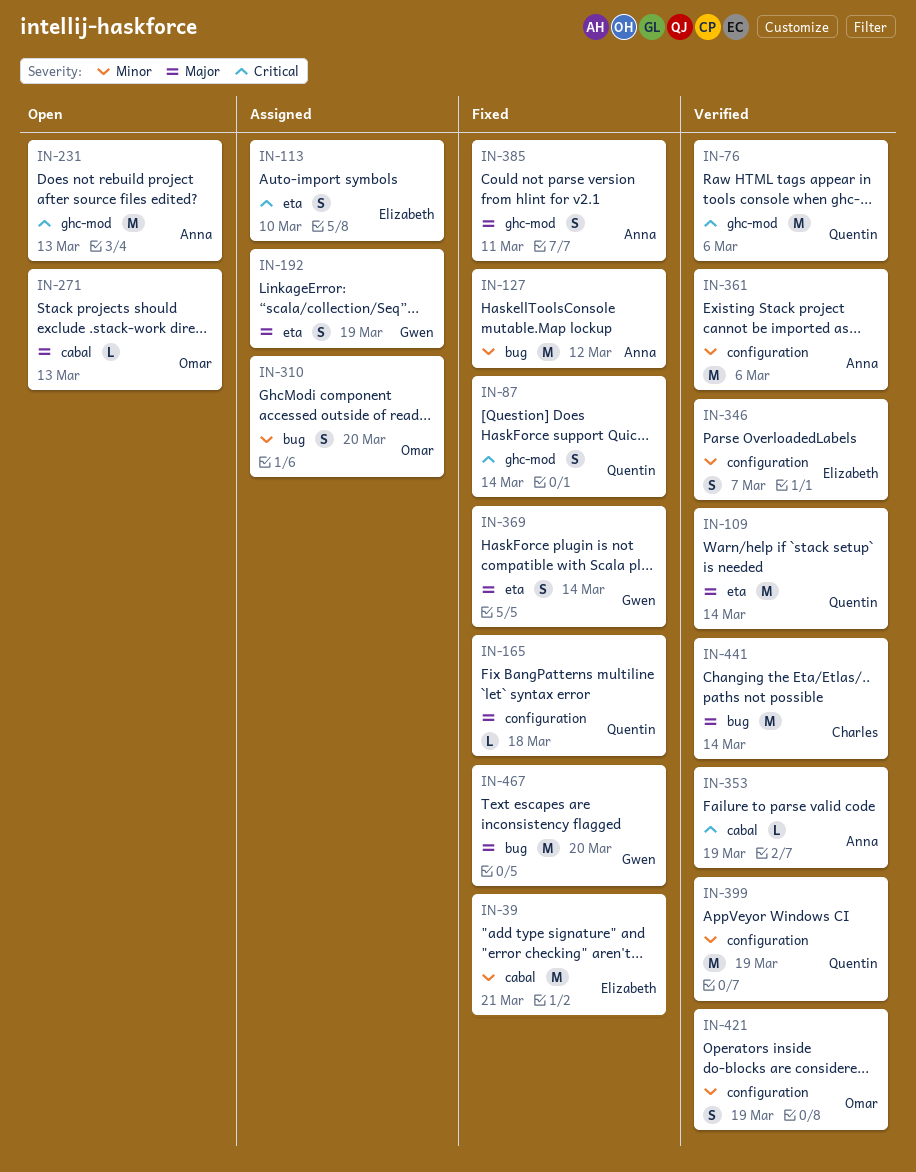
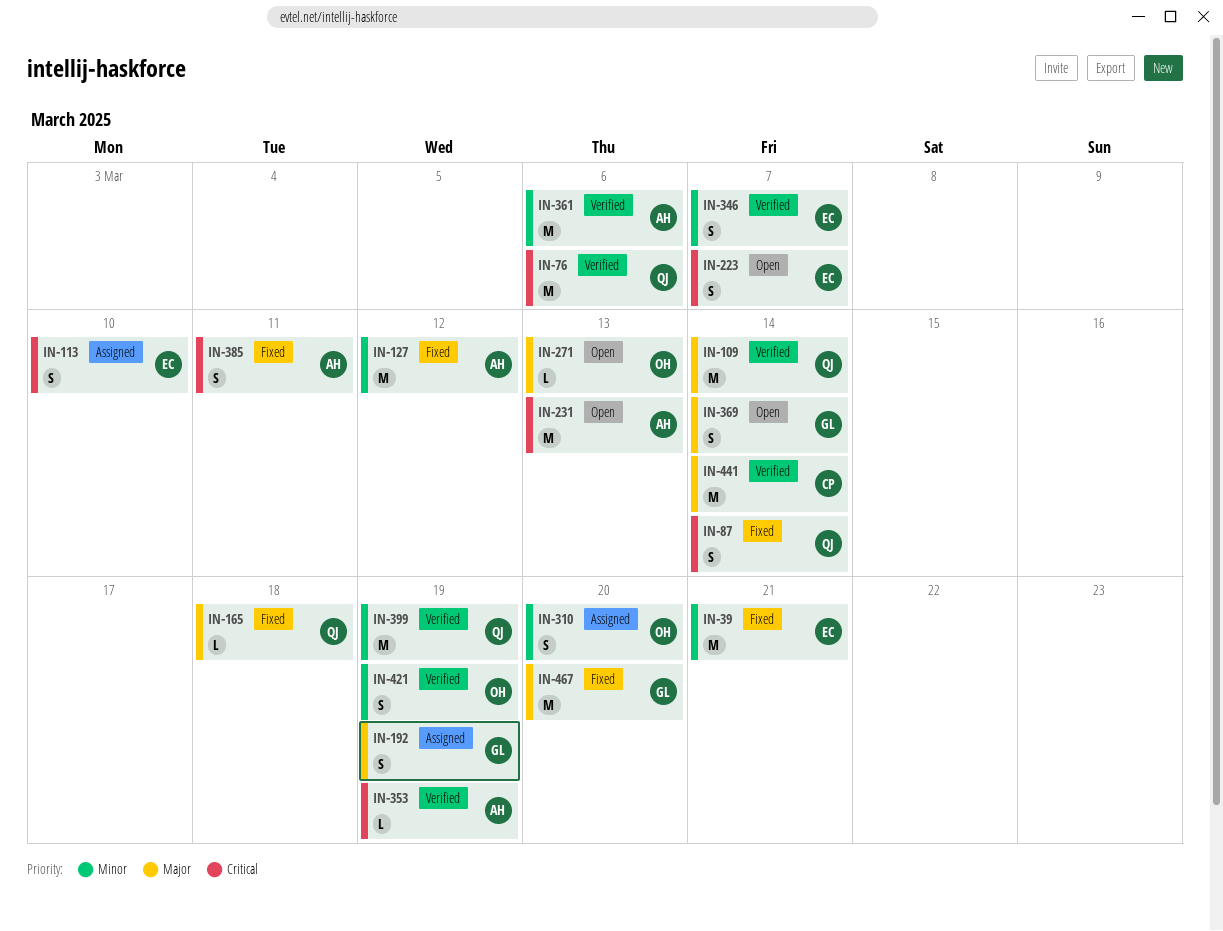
IN-223: none -> present
IN-369, status: Fixed -> Open
IN-385, priority: Major -> Critical

